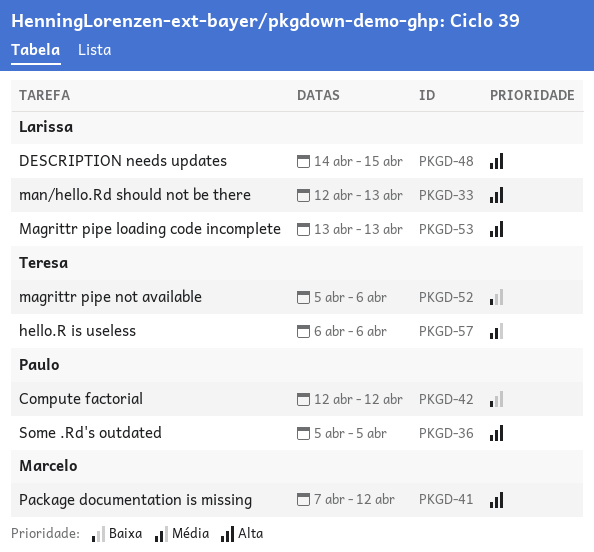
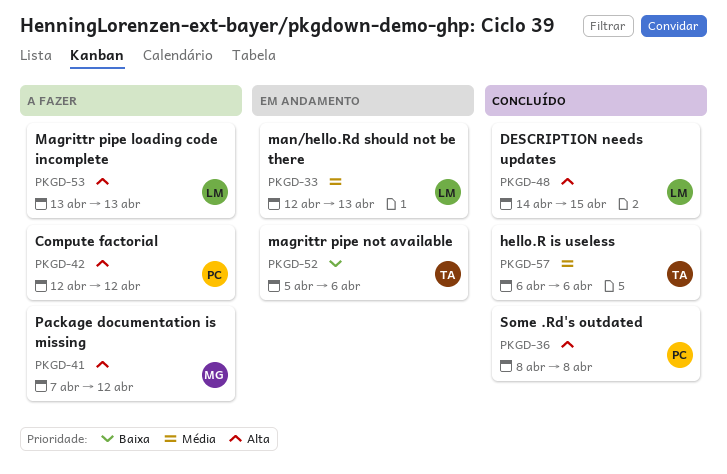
PKGD-33, priority: Alta -> Média
PKGD-36, start: Apr 5 -> Apr 8
PKGD-36, due: Apr 5 -> Apr 8
PKGD-42, priority: Baixa -> Alta

